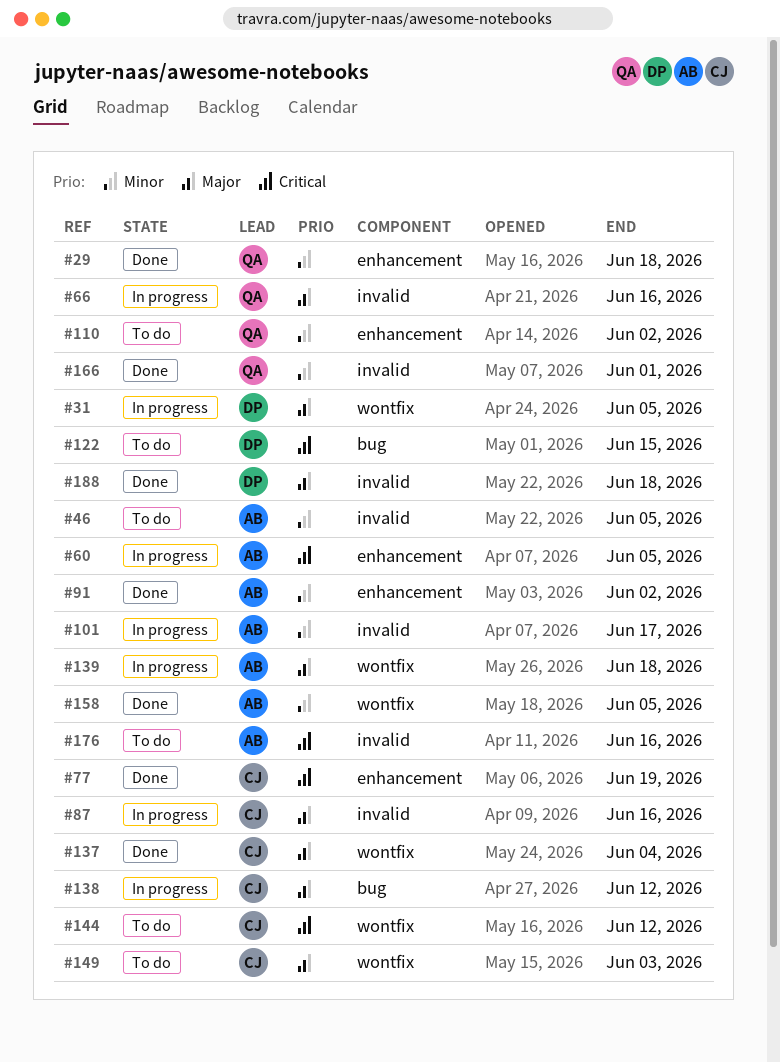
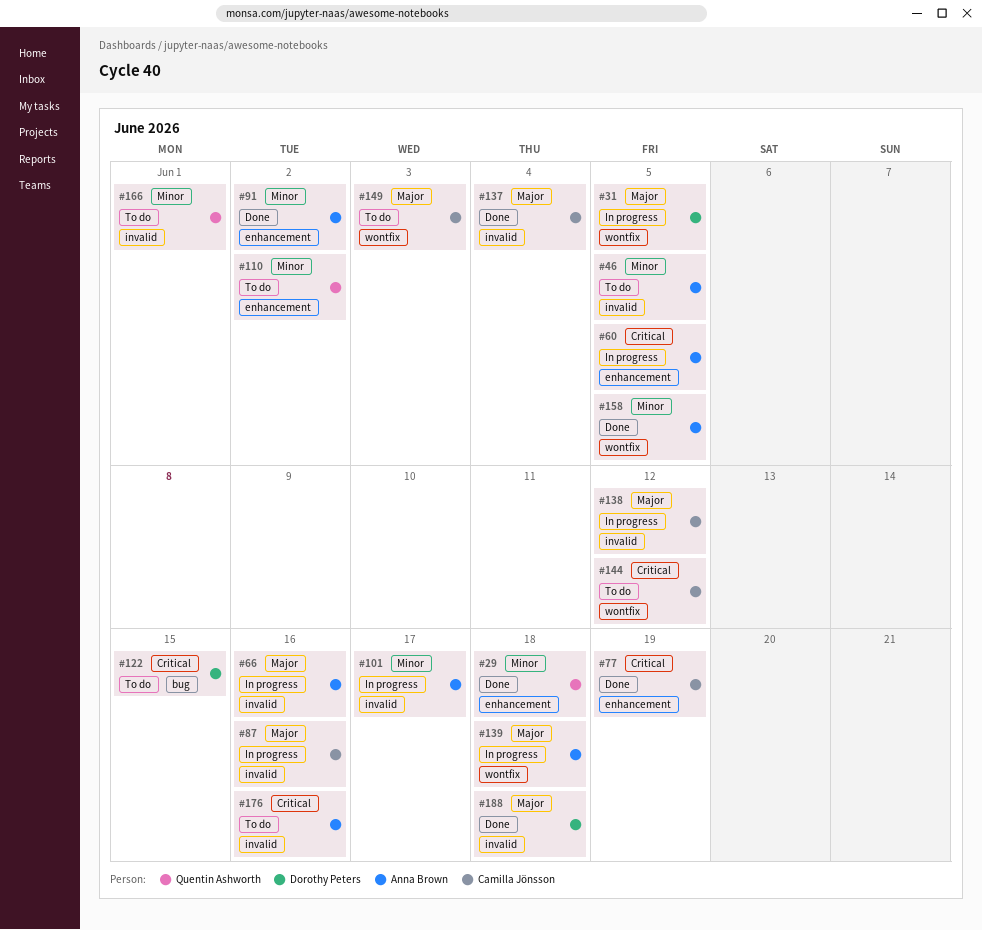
#66, owner: Quentin Ashworth -> Anna Brown
#137, label: wontfix -> invalid
#138, label: bug -> invalid
#166, status: Done -> To do

